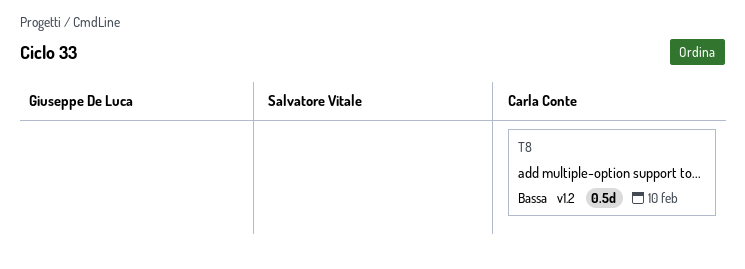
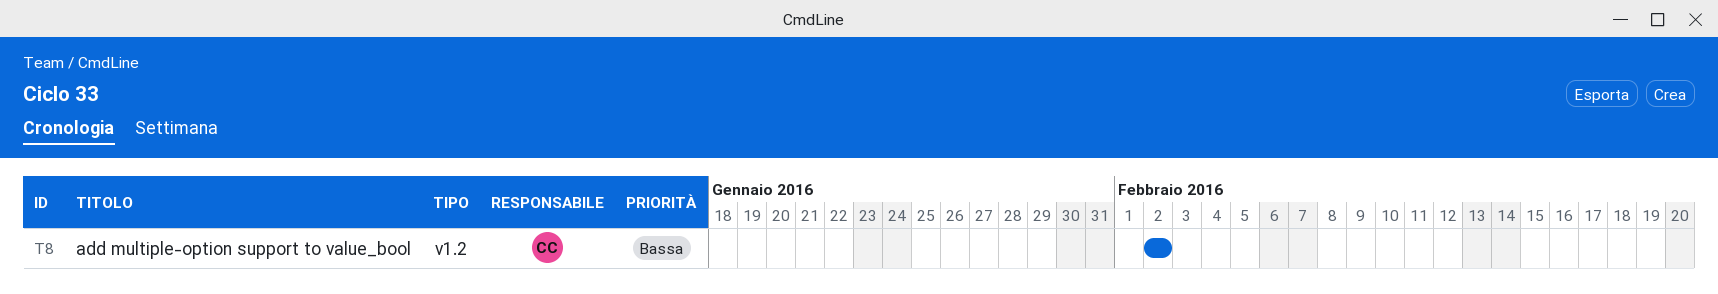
T8, due: Feb 10 -> Feb 2

